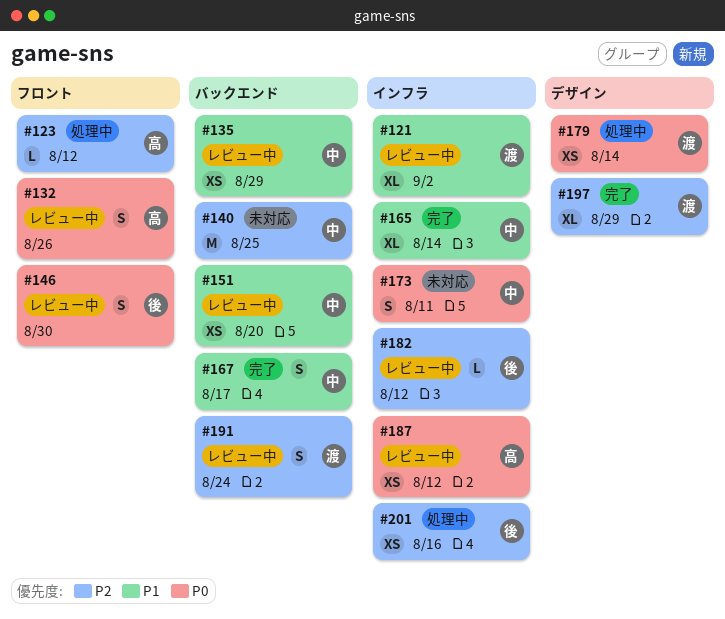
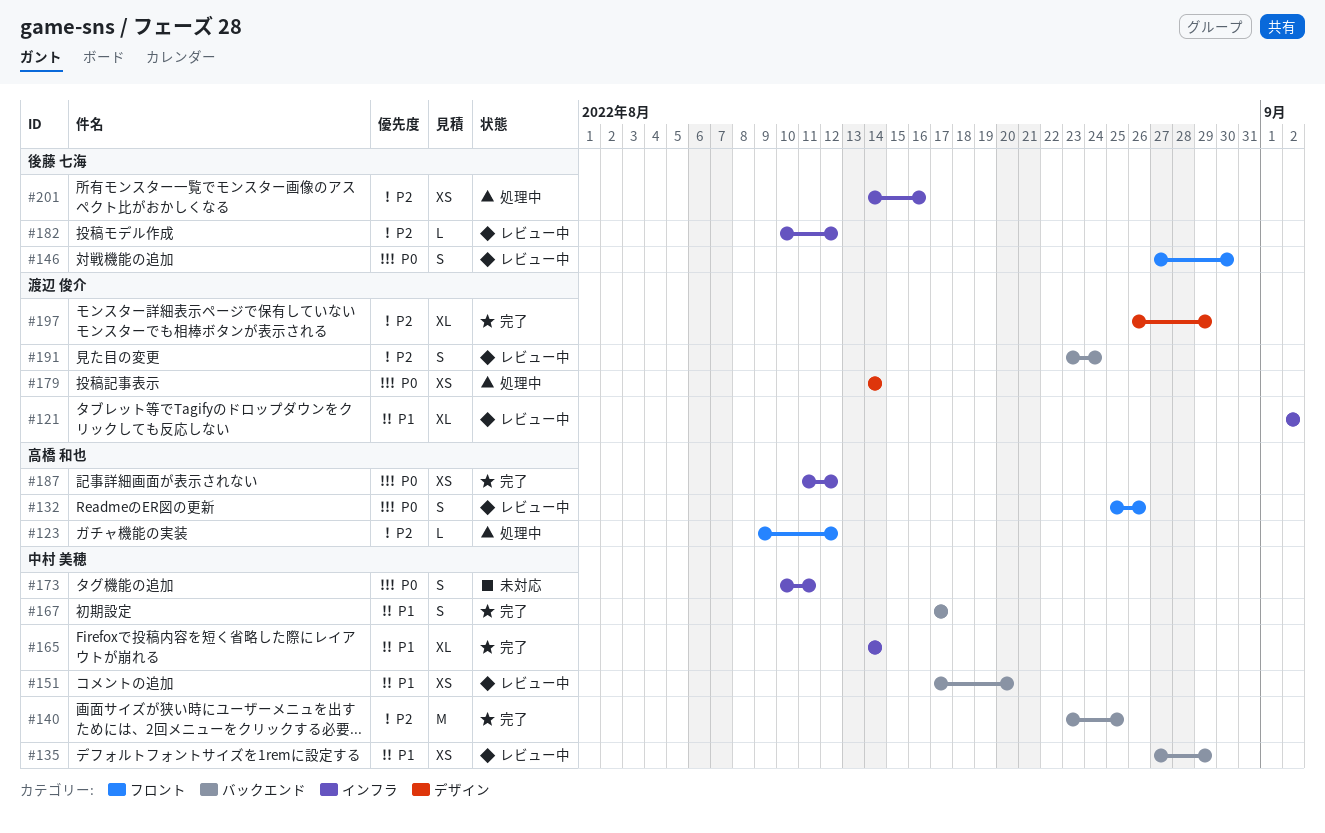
#140, status: 未対応 -> 完了
#187, status: レビュー中 -> 完了

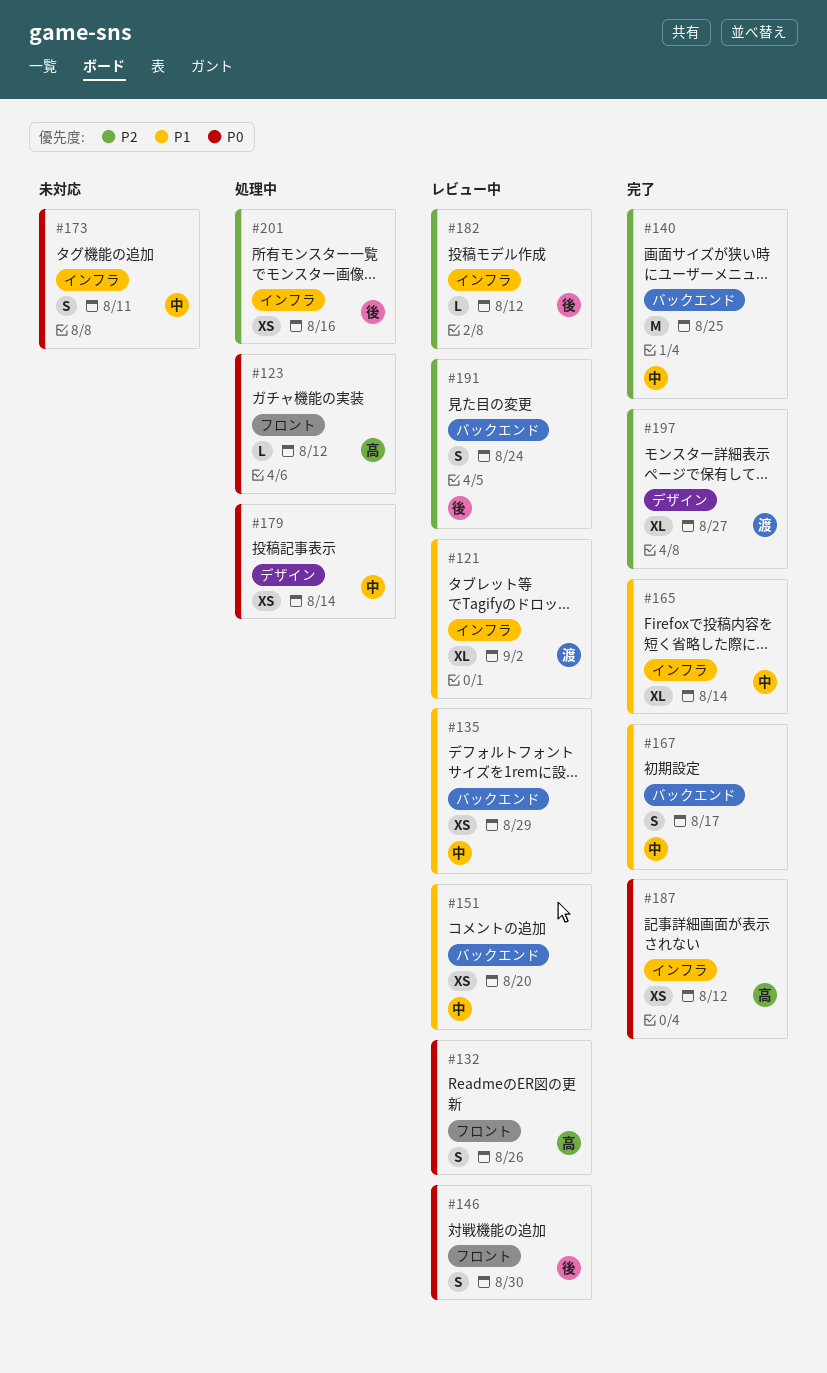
#123, priority: P2 -> P0
#179, owner: 渡辺 俊介 -> 中村 美穂
#191, owner: 渡辺 俊介 -> 後藤 七海
#197, due: Aug 29 -> Aug 27

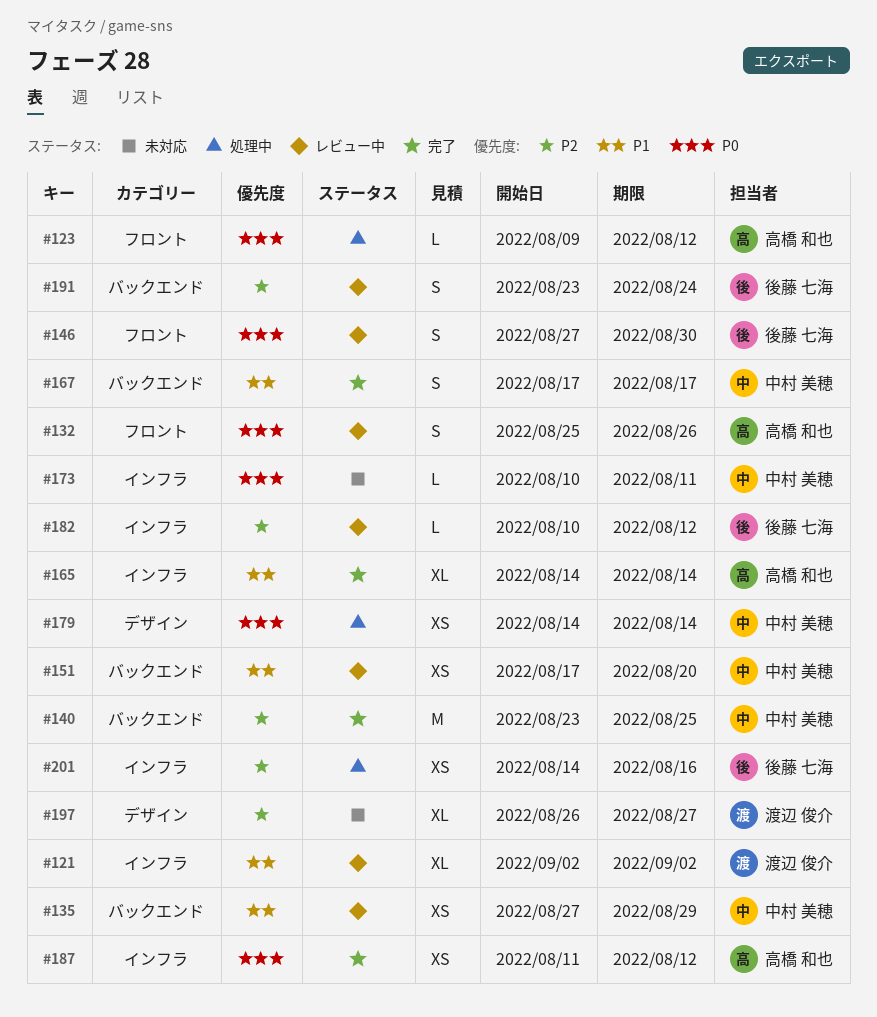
#165, owner: 中村 美穂 -> 高橋 和也
#173, estimate: S -> L
#197, status: 完了 -> 未対応

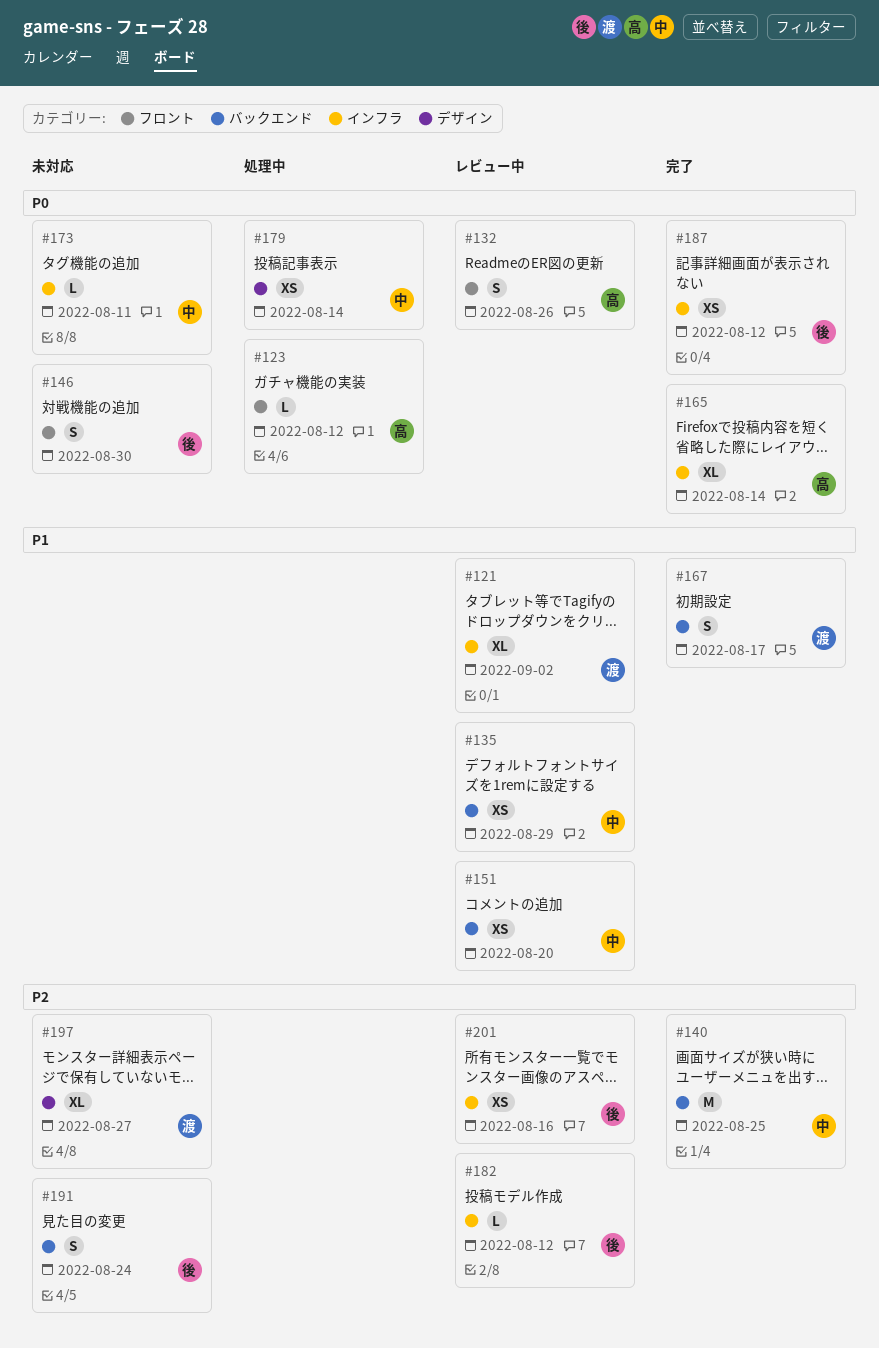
#146, status: レビュー中 -> 未対応
#165, priority: P1 -> P0
#167, owner: 中村 美穂 -> 渡辺 俊介
#187, owner: 高橋 和也 -> 後藤 七海
#191, status: レビュー中 -> 未対応
#201, status: 処理中 -> レビュー中

